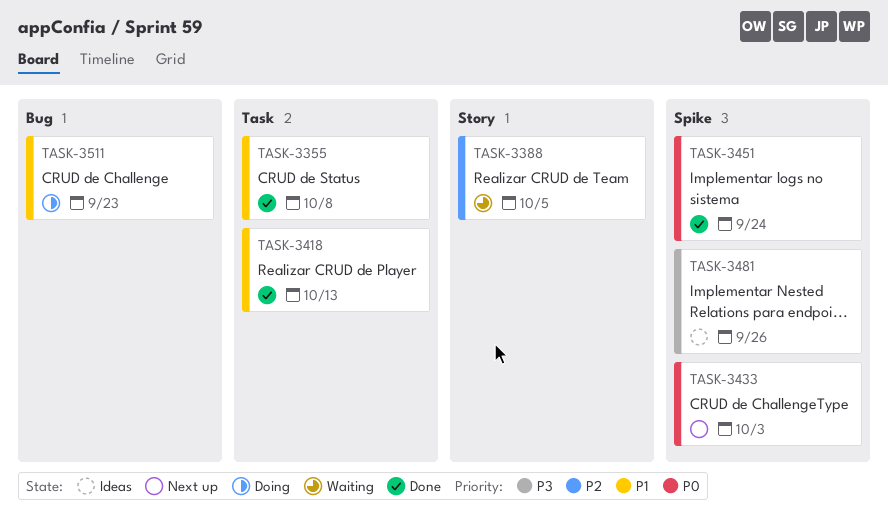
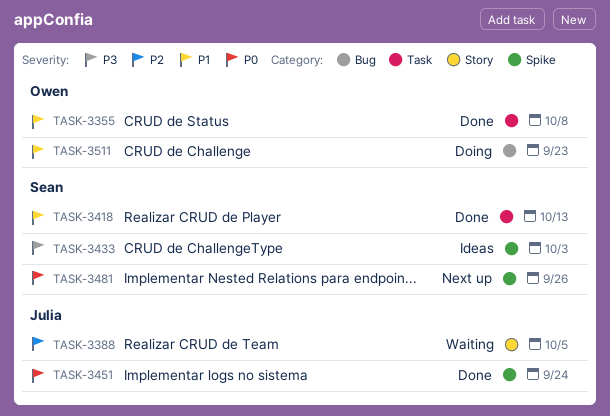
TASK-3433, status: Next up -> Ideas
TASK-3433, priority: P0 -> P3
TASK-3481, status: Ideas -> Next up
TASK-3481, priority: P3 -> P0

